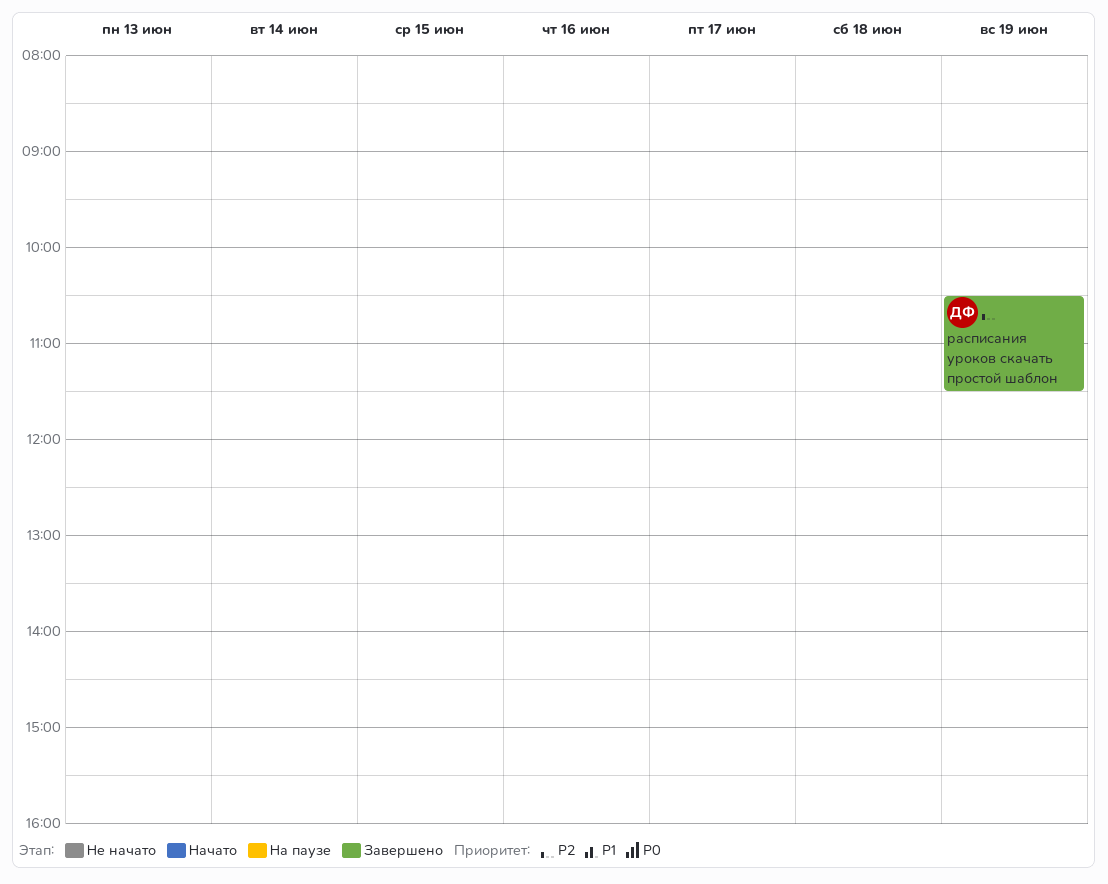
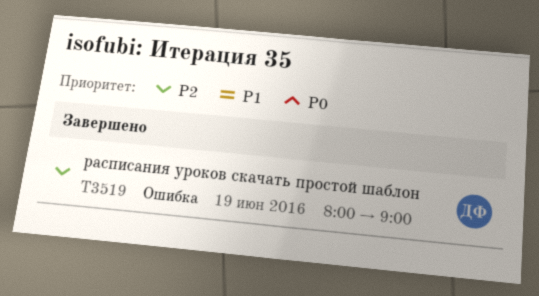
расписания уроков скачать простой шаблон, begins: 10:30 -> 08:00
расписания уроков скачать простой шаблон, ends: 11:30 -> 09:00

